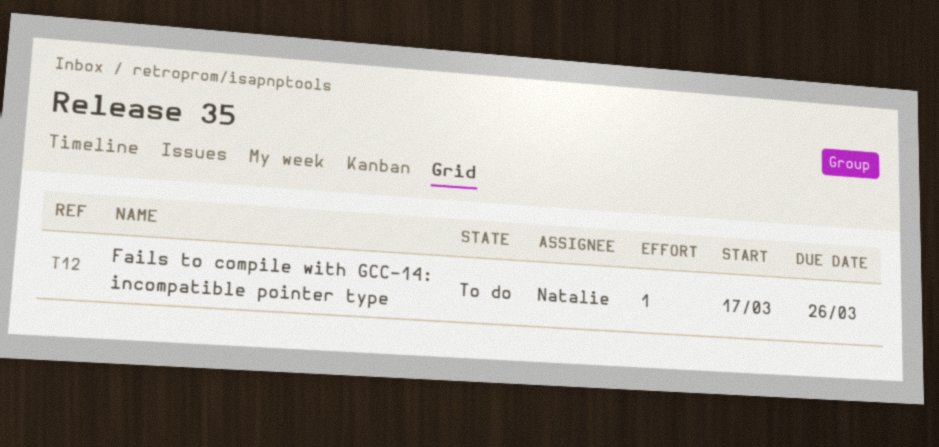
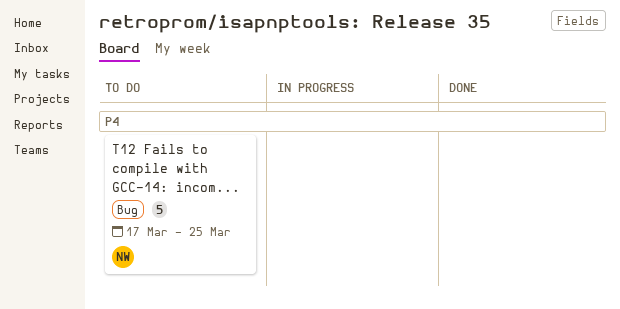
T12, estimate: 1 -> 5
T12, due: Mar 26 -> Mar 25

